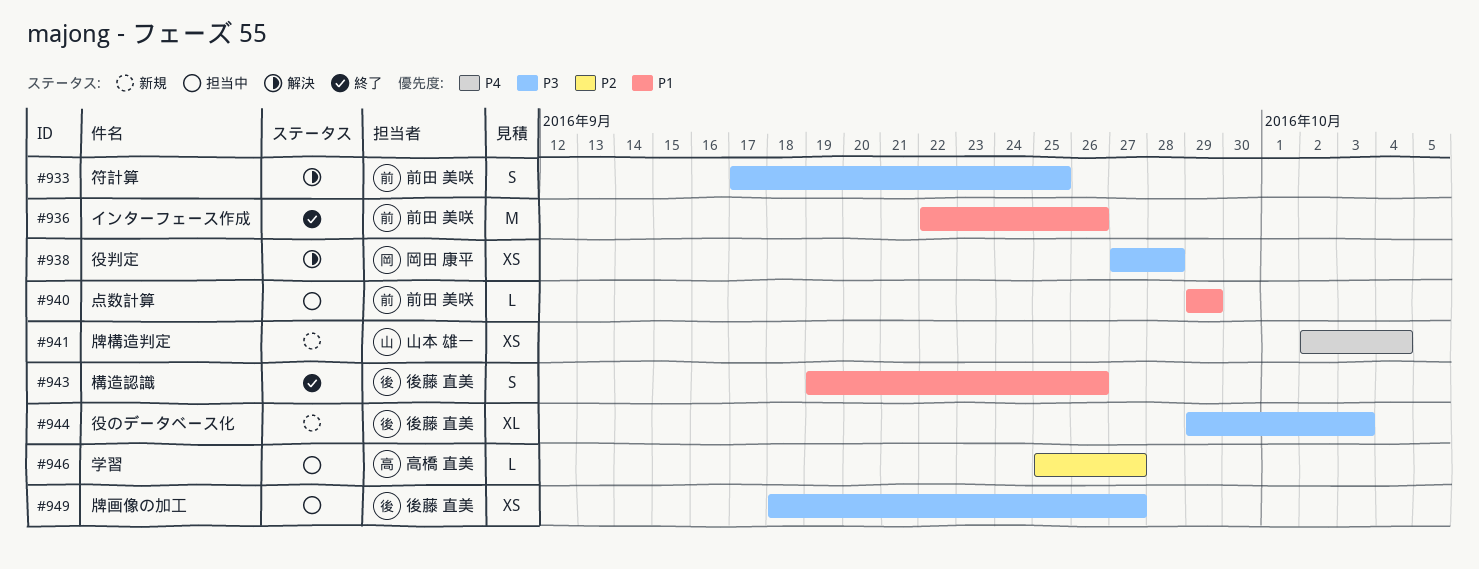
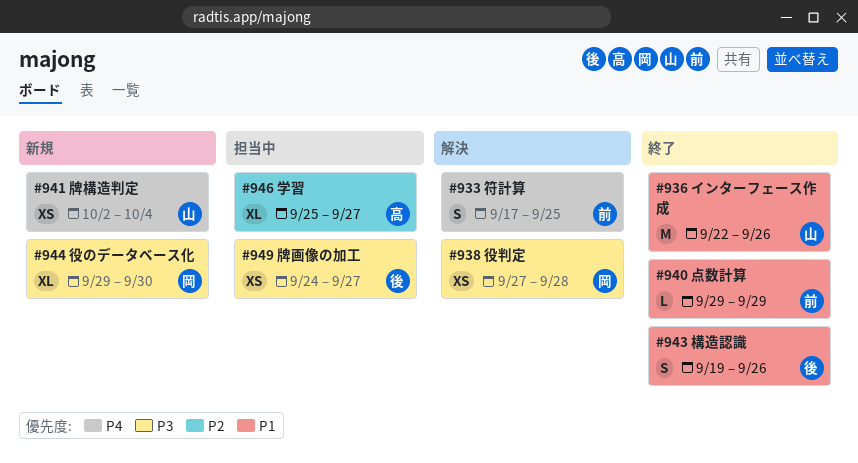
#933, priority: P3 -> P4
#936, owner: 前田 美咲 -> 山本 雄一
#940, status: 担当中 -> 終了
#944, owner: 後藤 直美 -> 岡田 康平
#944, due: Oct 3 -> Sep 30
#946, estimate: L -> XL
#949, start: Sep 18 -> Sep 24

